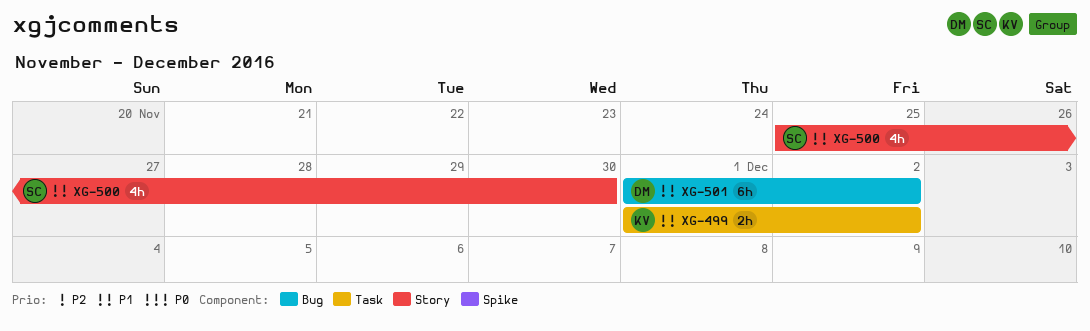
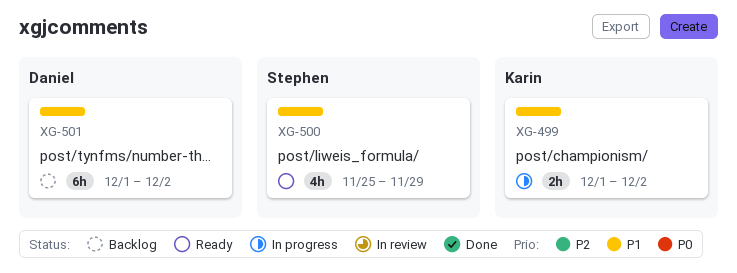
XG-500, due: Nov 30 -> Nov 29

